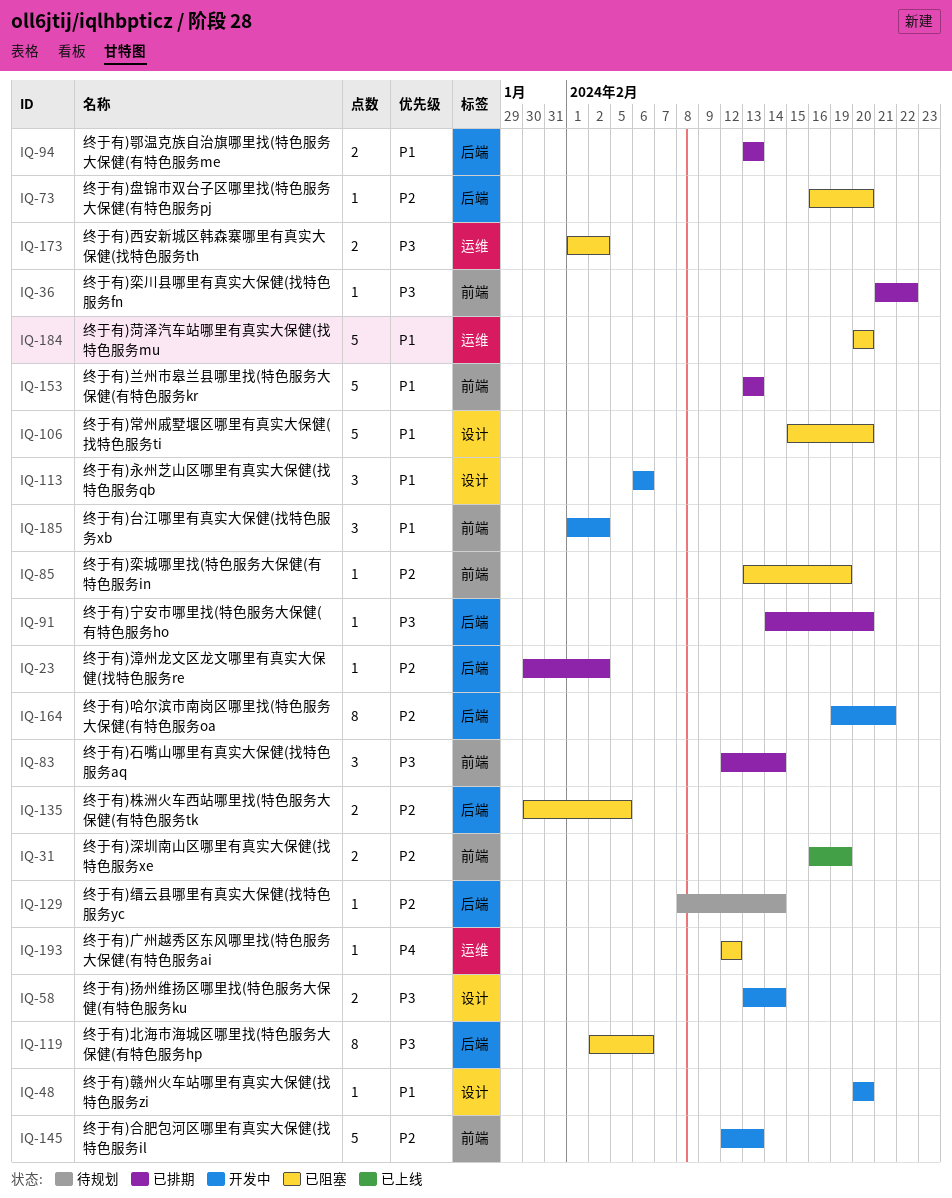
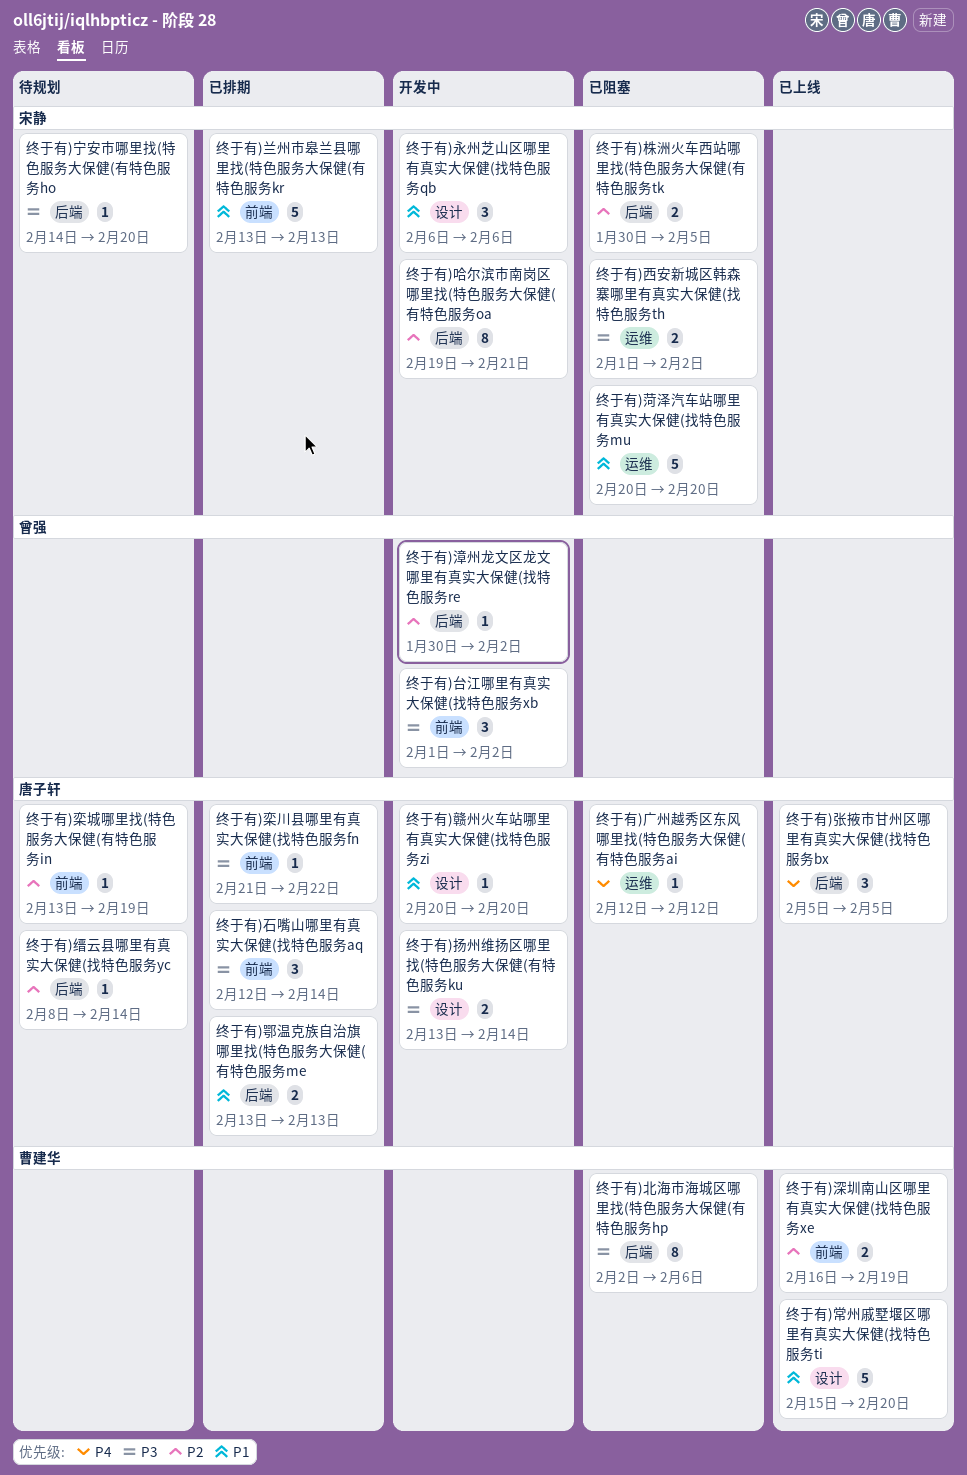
终于有)台江哪里有真实大保健(找特色服务xb, priority: P1 -> P3
终于有)合肥包河区哪里有真实大保健(找特色服务il: present -> none
终于有)宁安市哪里找(特色服务大保健(有特色服务ho, status: 已排期 -> 待规划
终于有)常州戚墅堰区哪里有真实大保健(找特色服务ti, status: 已阻塞 -> 已上线
终于有)张掖市甘州区哪里有真实大保健(找特色服务bx: none -> present
终于有)栾城哪里找(特色服务大保健(有特色服务in, status: 已阻塞 -> 待规划
终于有)漳州龙文区龙文哪里有真实大保健(找特色服务re, status: 已排期 -> 开发中
终于有)盘锦市双台子区哪里找(特色服务大保健(有特色服务pj: present -> none

